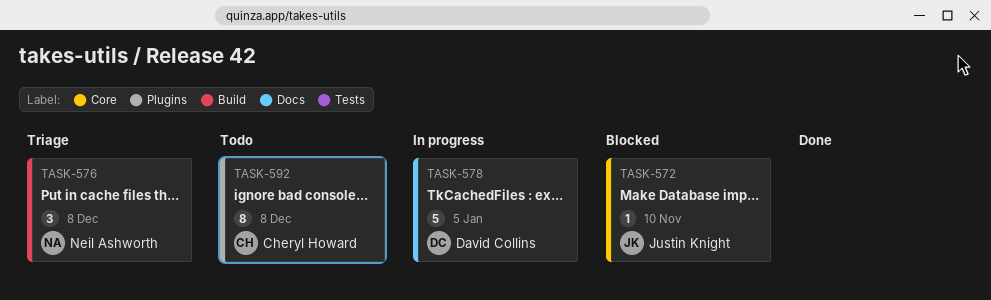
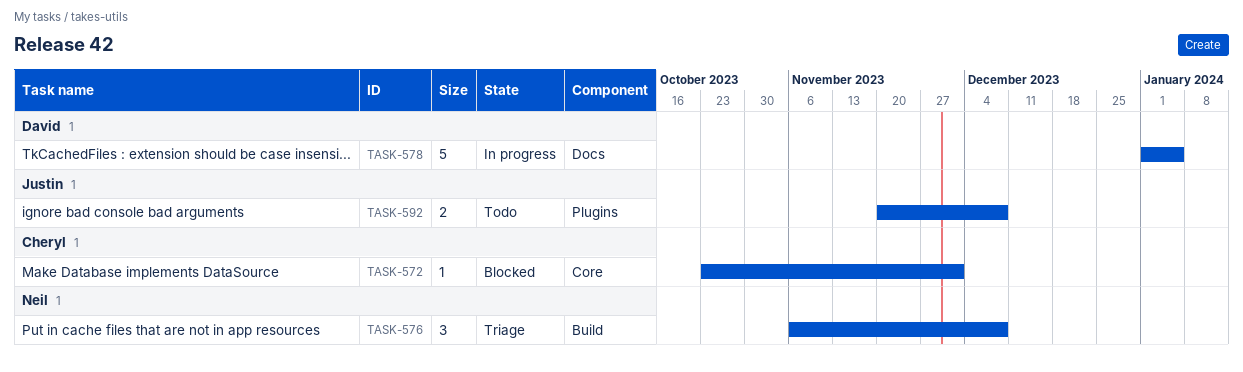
TASK-572, owner: Justin Knight -> Cheryl Howard
TASK-572, due: Nov 10 -> Dec 1
TASK-592, owner: Cheryl Howard -> Justin Knight
TASK-592, estimate: 8 -> 2

